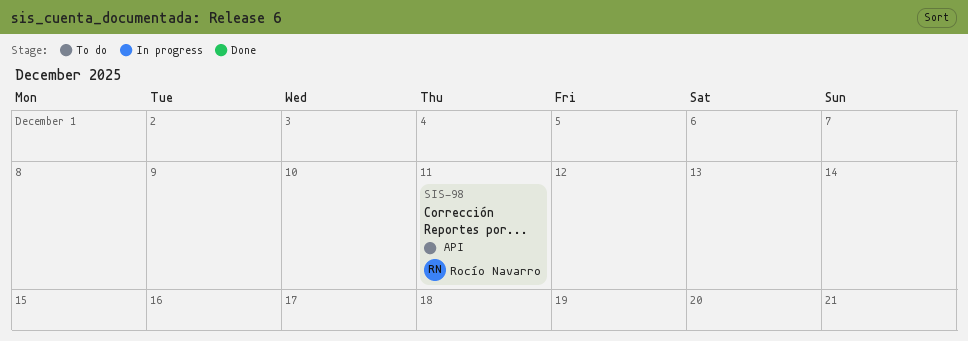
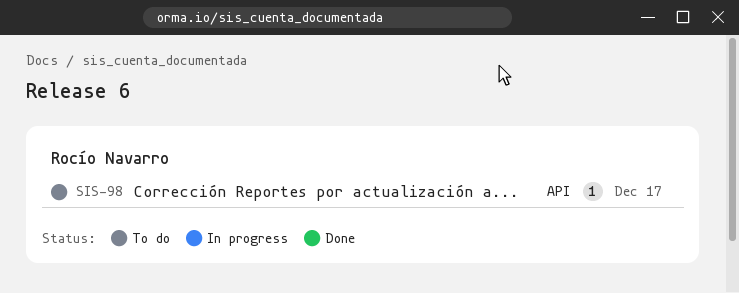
SIS-98, due: Dec 11 -> Dec 17

